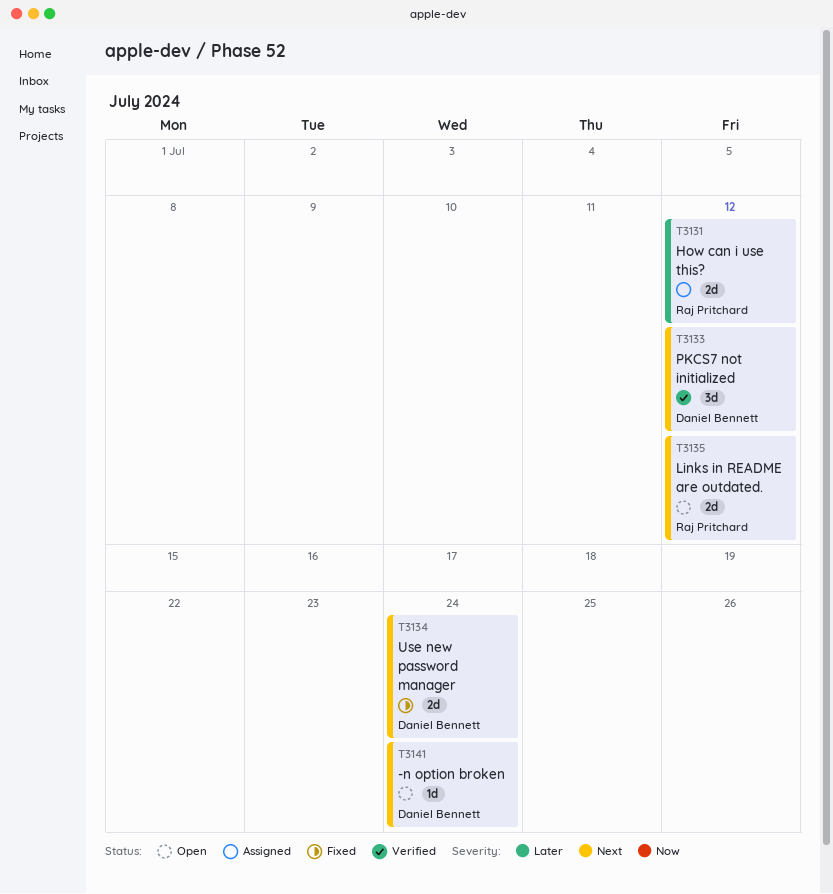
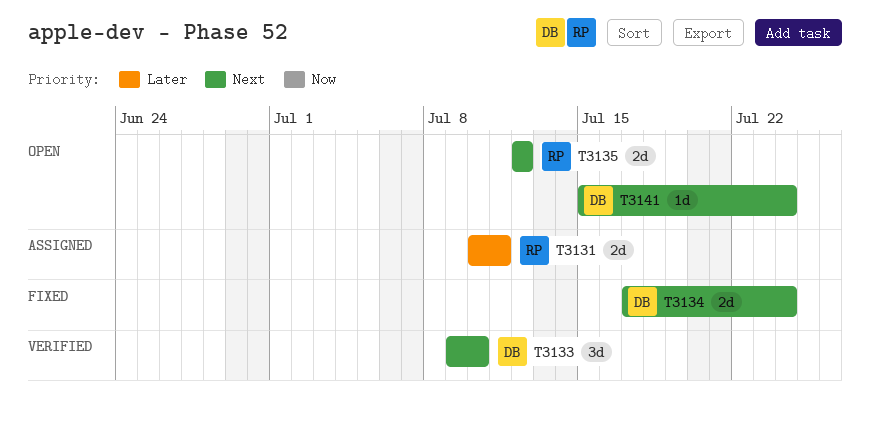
T3131, due: Jul 12 -> Jul 11
T3133, due: Jul 12 -> Jul 10

